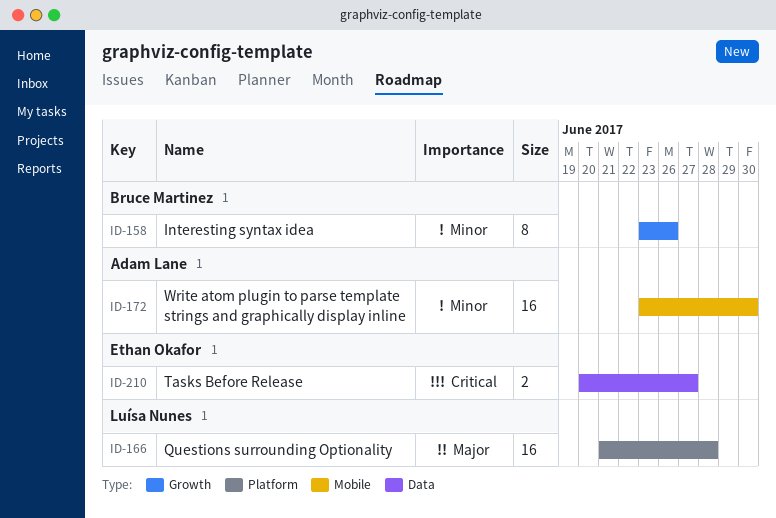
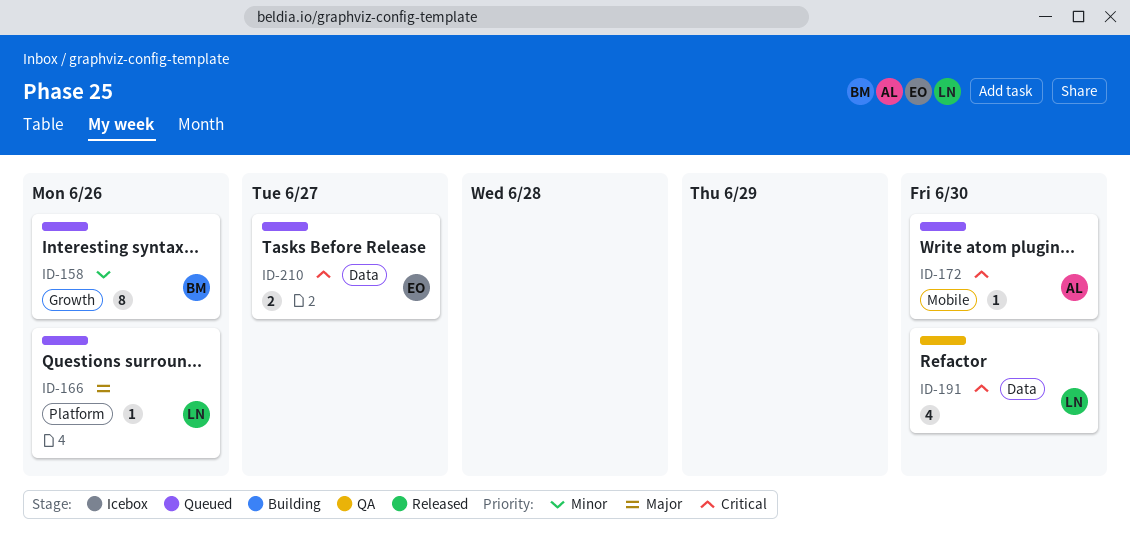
ID-166, estimate: 16 -> 1
ID-166, due: Jun 28 -> Jun 26
ID-172, priority: Minor -> Critical
ID-172, estimate: 16 -> 1
ID-191: none -> present

